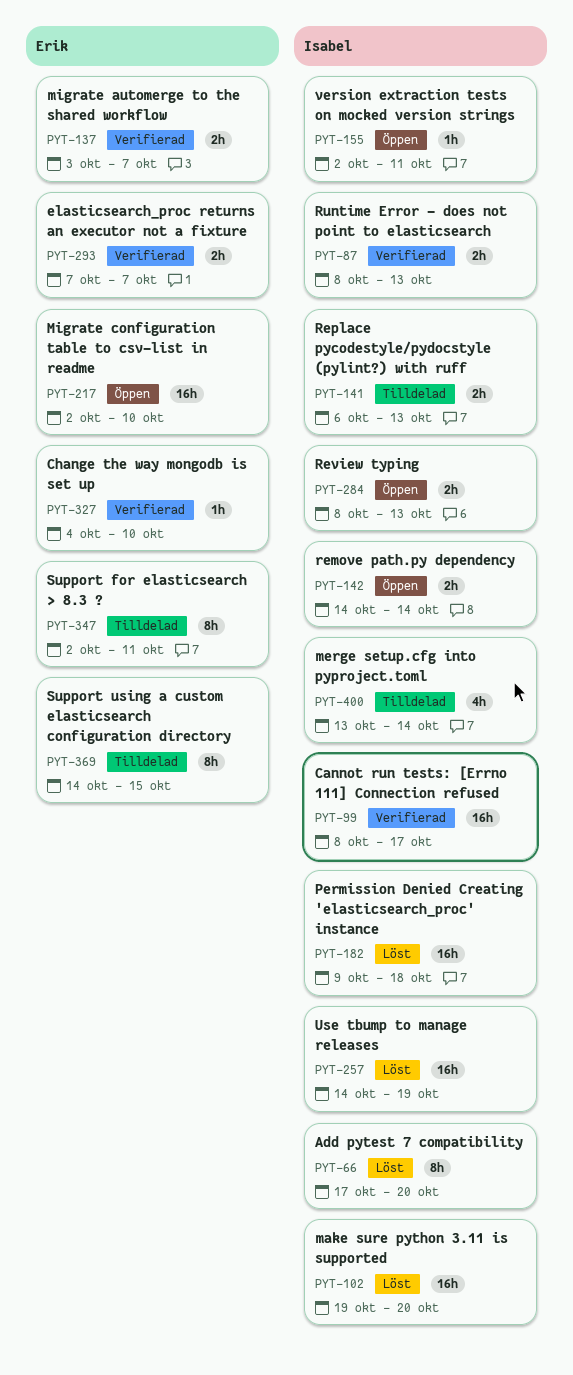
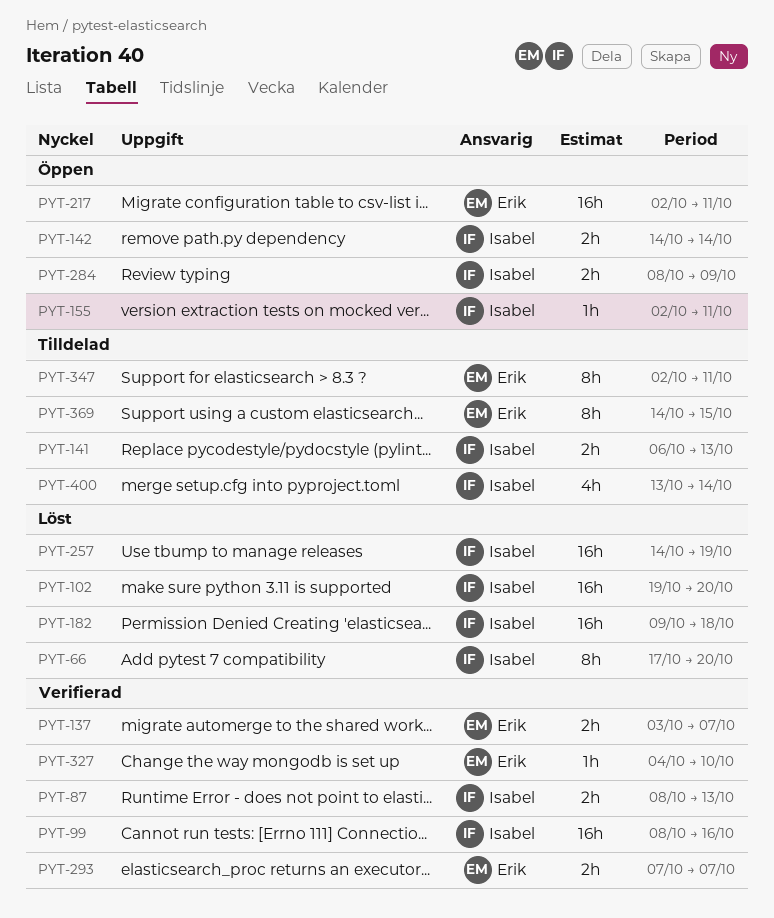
PYT-99, due: Oct 17 -> Oct 16
PYT-217, due: Oct 10 -> Oct 11
PYT-284, due: Oct 13 -> Oct 9

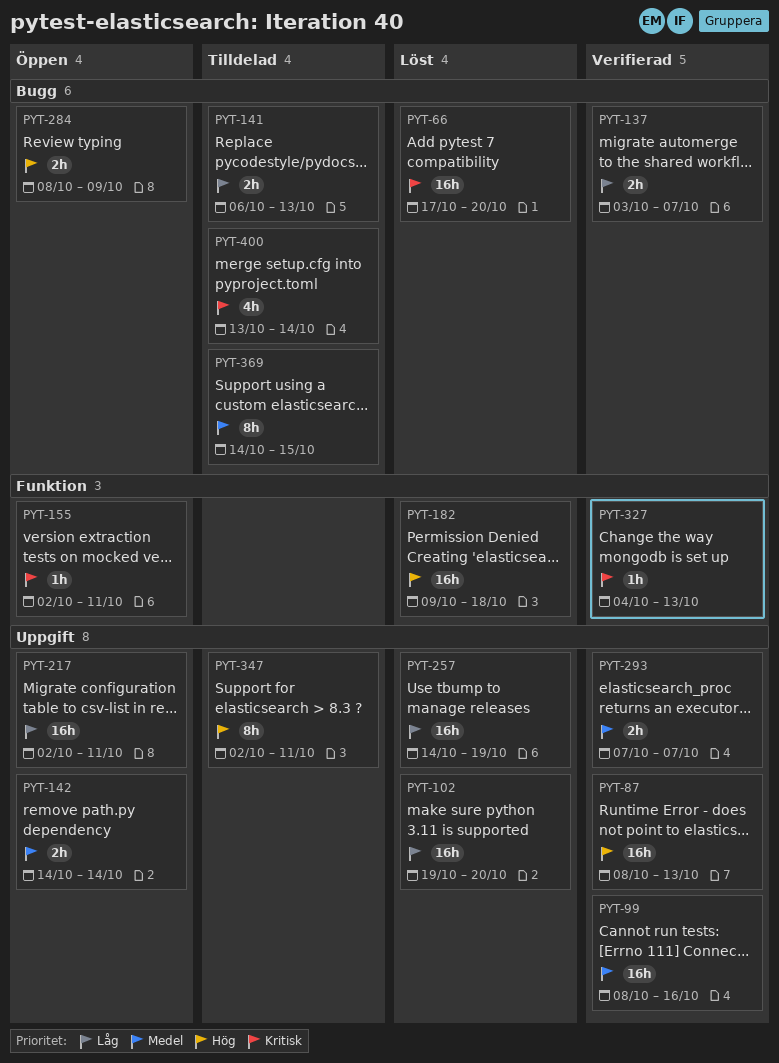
PYT-66, estimate: 8h -> 16h
PYT-87, estimate: 2h -> 16h
PYT-327, due: Oct 10 -> Oct 13

